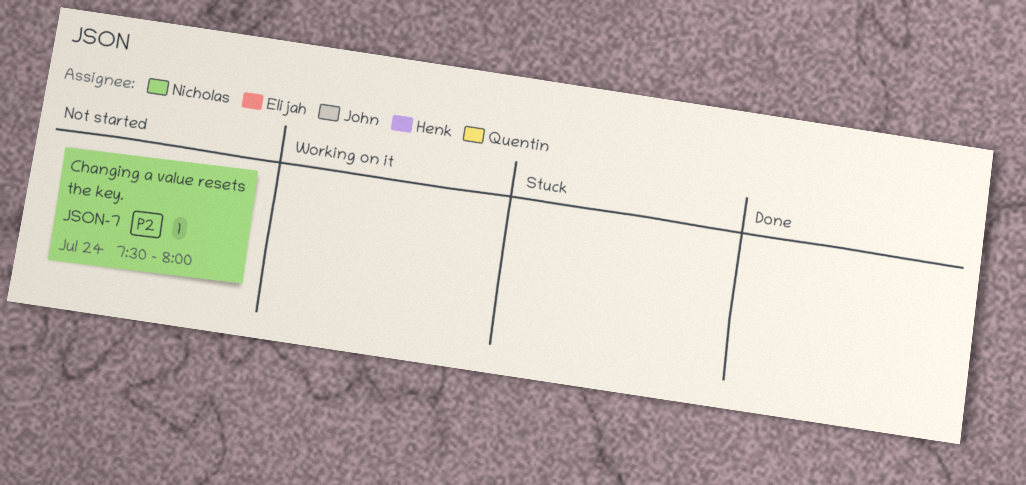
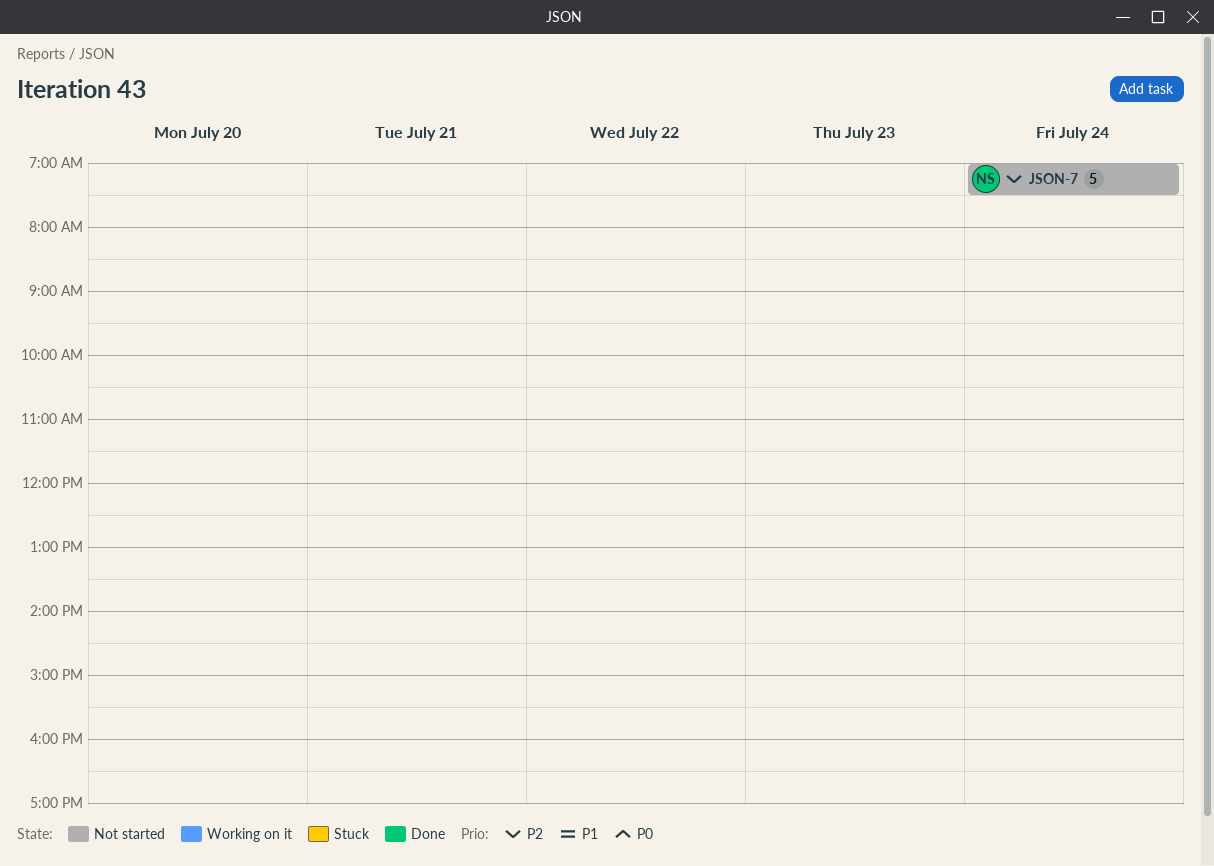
JSON-7, estimate: 1 -> 5
JSON-7, begins: 07:30 -> 07:00
JSON-7, ends: 08:00 -> 07:30

